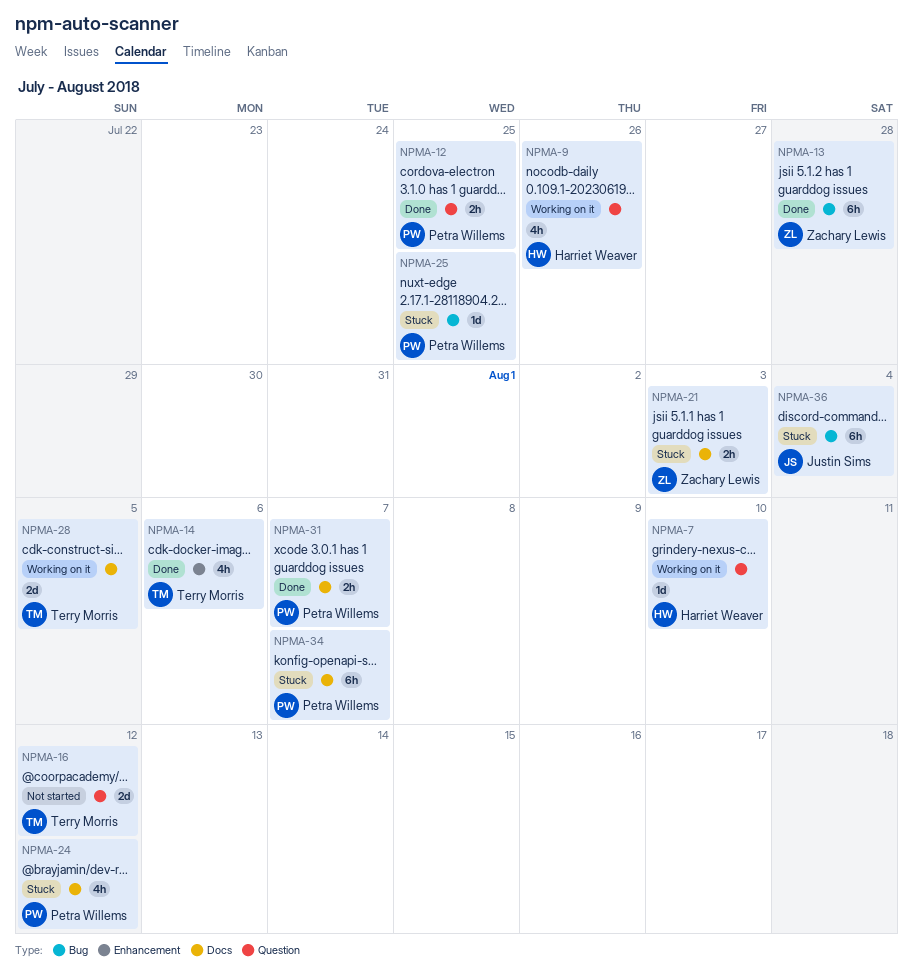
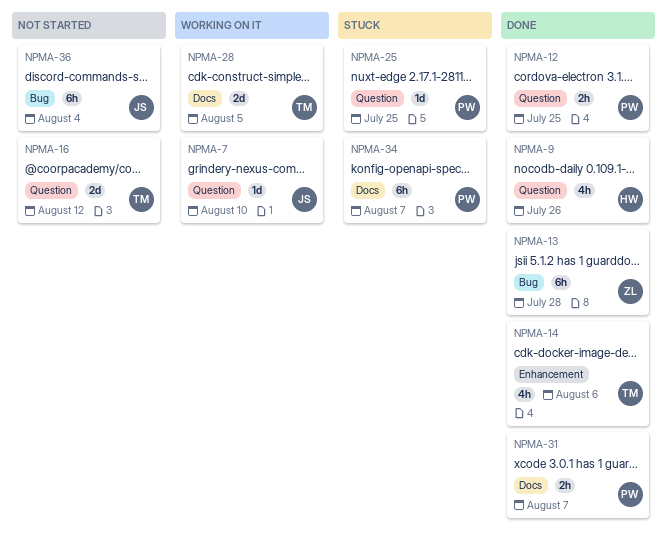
NPMA-7, owner: Harriet Weaver -> Justin Sims
NPMA-9, status: Working on it -> Done
NPMA-21: present -> none
NPMA-24: present -> none
NPMA-25, label: Bug -> Question
NPMA-36, status: Stuck -> Not started

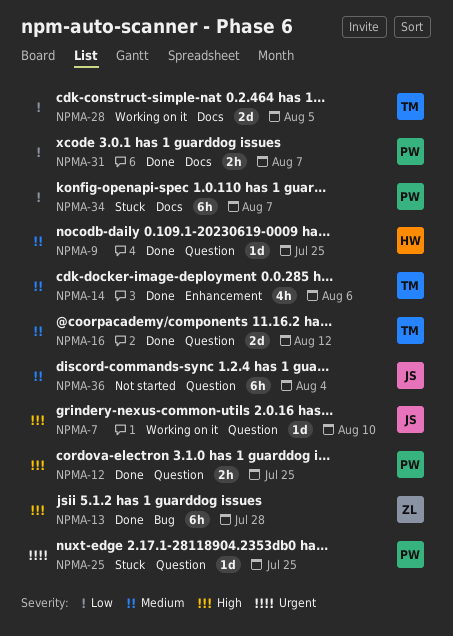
NPMA-9, estimate: 4h -> 1d
NPMA-9, due: Jul 26 -> Jul 25
NPMA-16, status: Not started -> Done
NPMA-36, label: Bug -> Question

